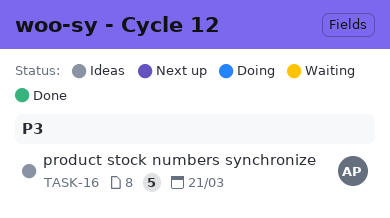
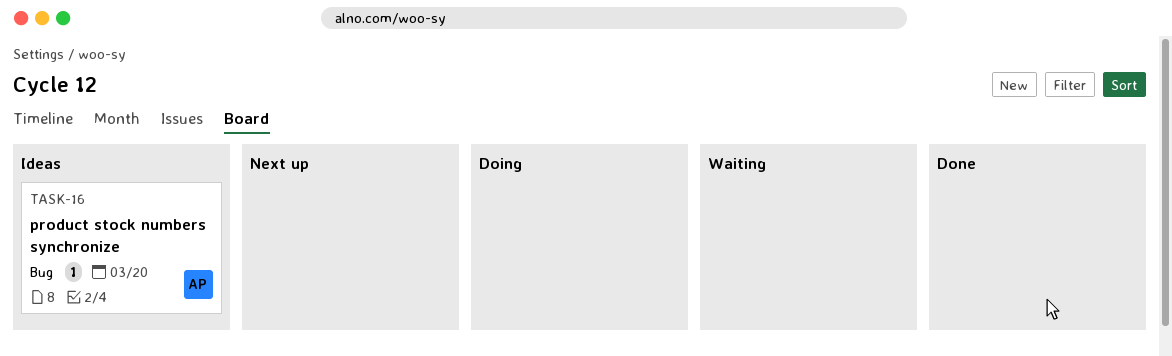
TASK-16, estimate: 5 -> 1
TASK-16, due: Mar 21 -> Mar 20

